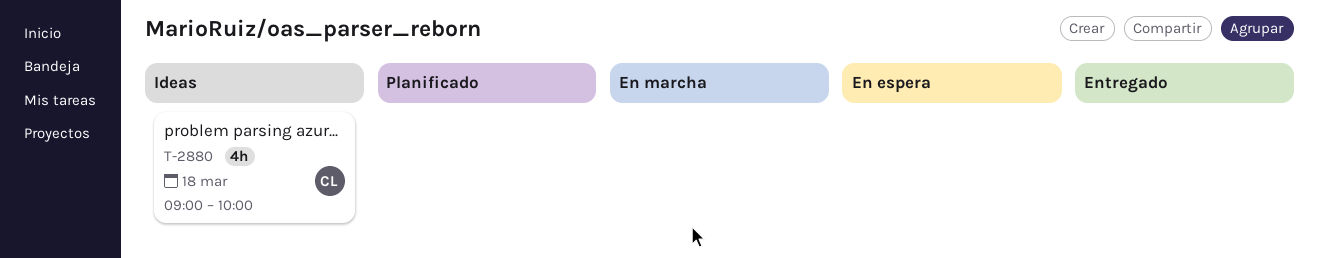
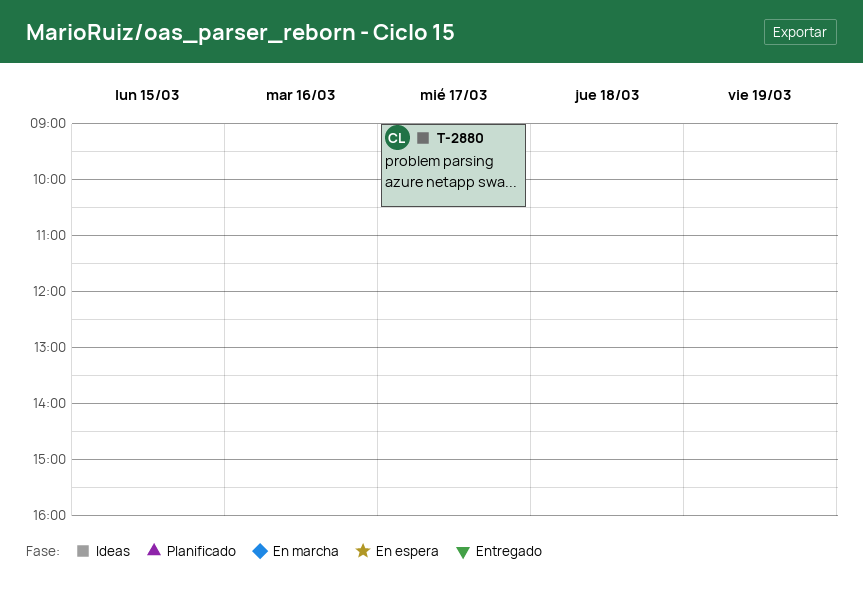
T-2880, day: Mar 18 -> Mar 17
T-2880, ends: 10:00 -> 10:30

